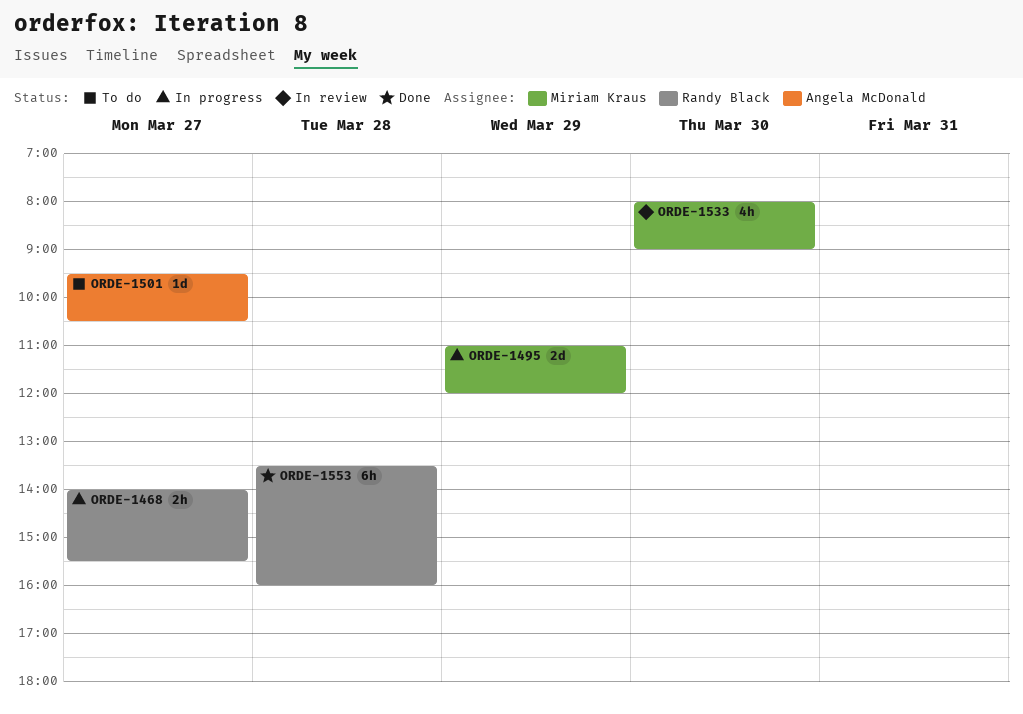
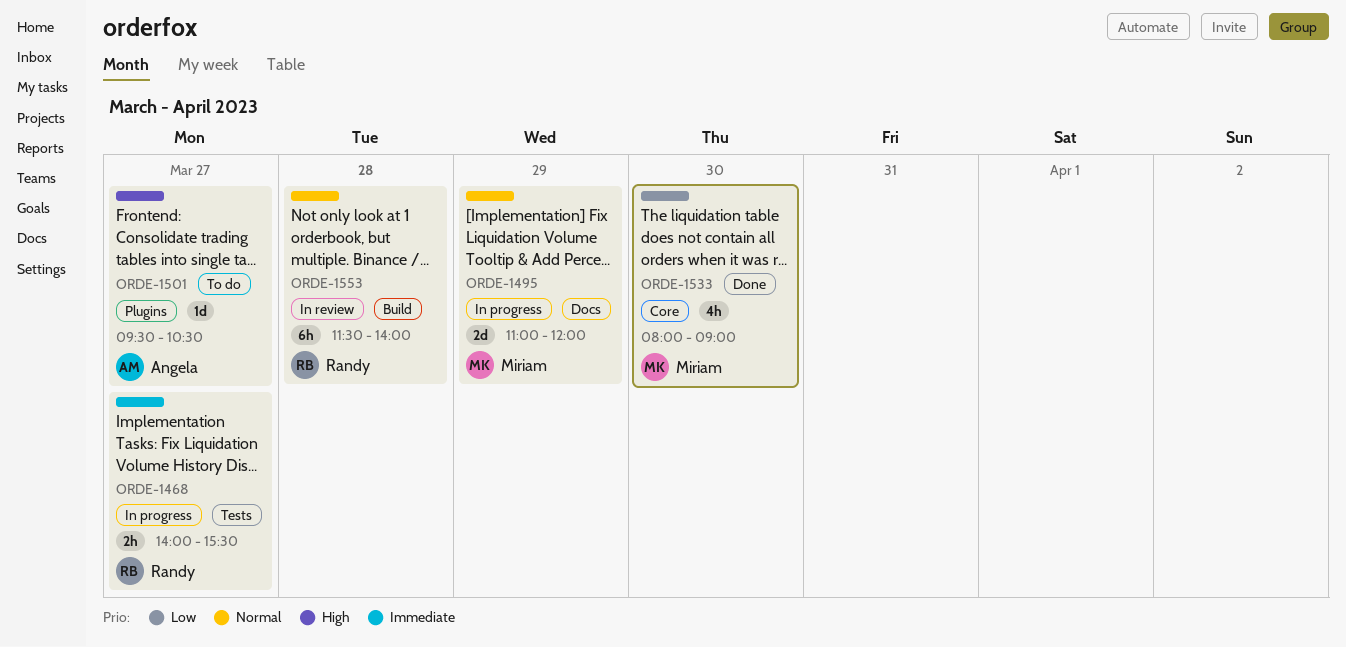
ORDE-1533, status: In review -> Done
ORDE-1553, status: Done -> In review
ORDE-1553, begins: 13:30 -> 11:30
ORDE-1553, ends: 16:00 -> 14:00

